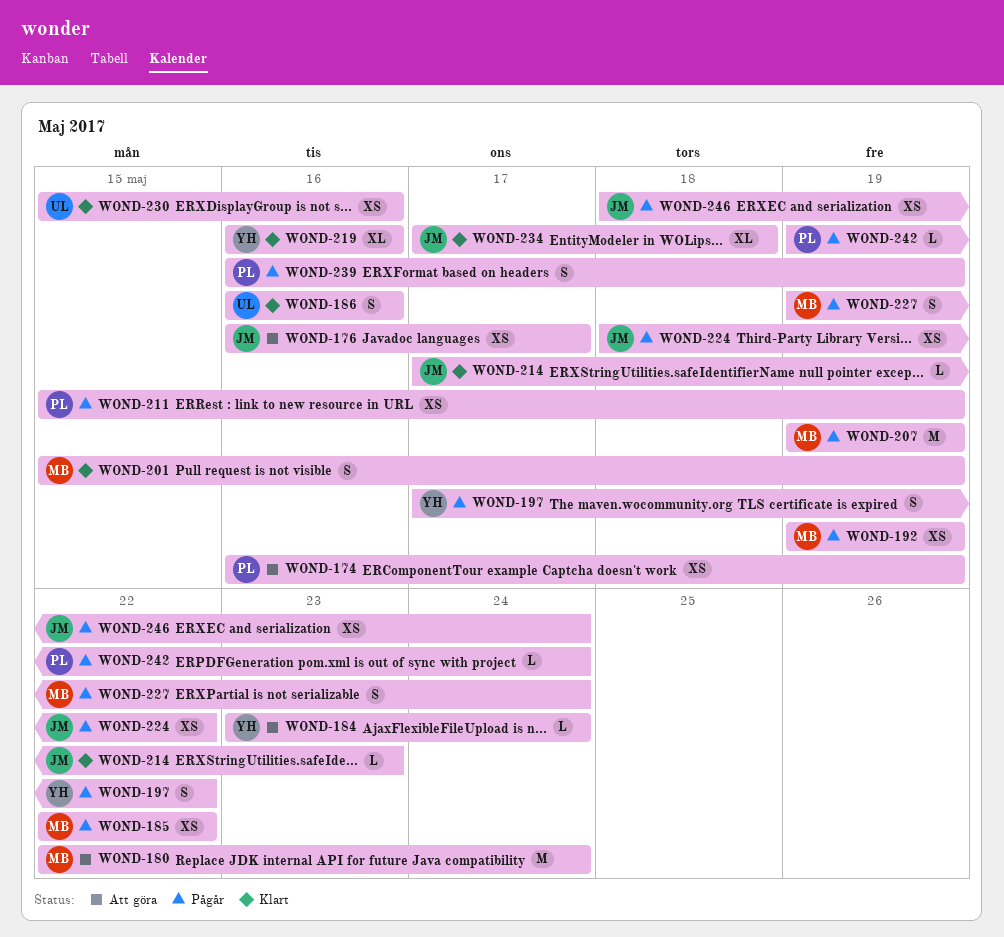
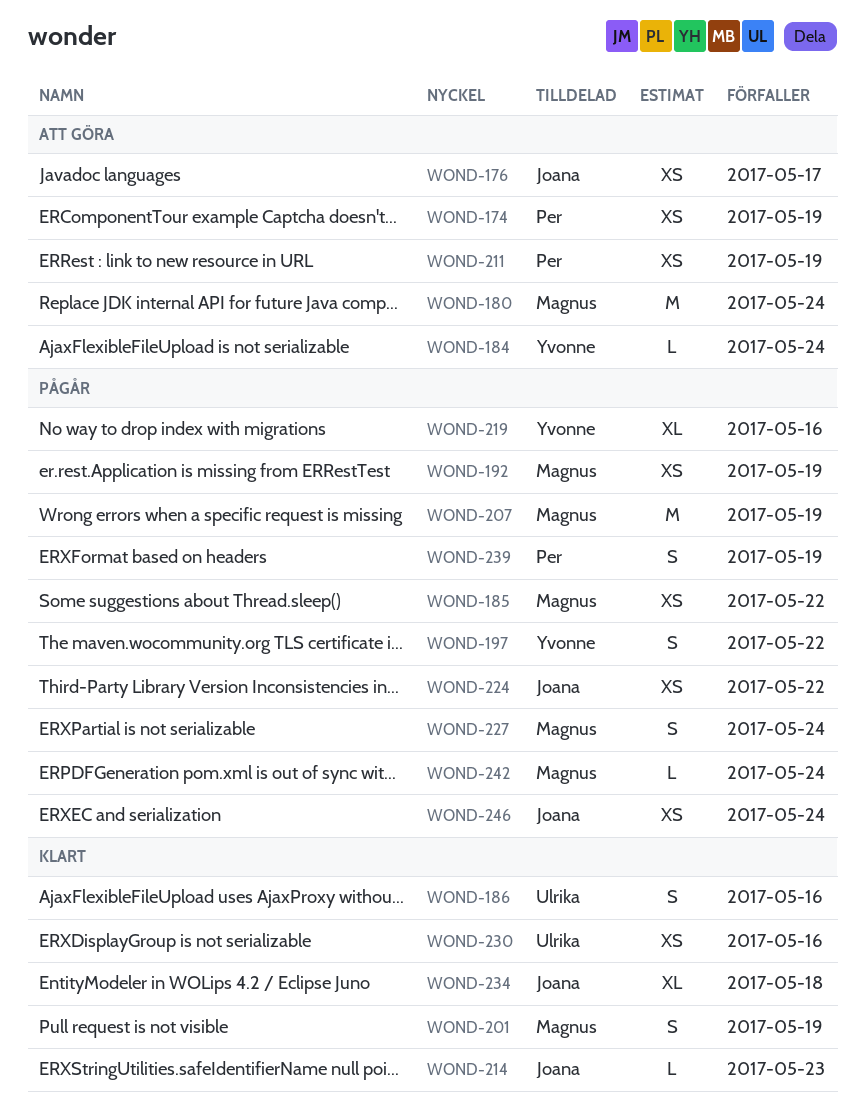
WOND-211, status: Pågår -> Att göra
WOND-219, status: Klart -> Pågår
WOND-242, owner: Per -> Magnus

